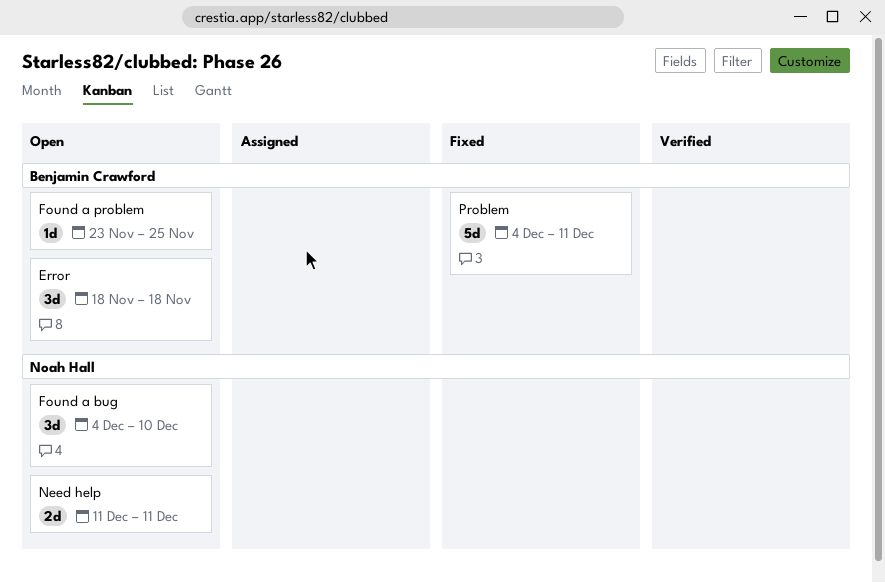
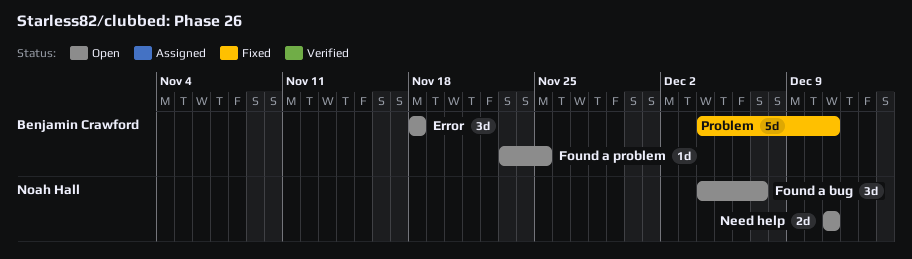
Found a bug, due: Dec 10 -> Dec 7

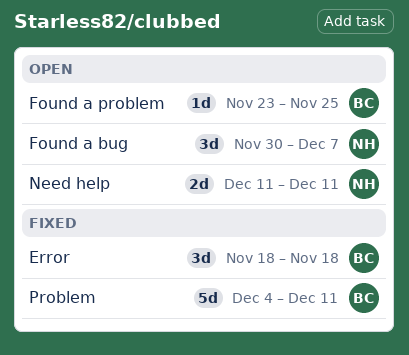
Error, status: Open -> Fixed
Found a bug, start: Dec 4 -> Nov 30

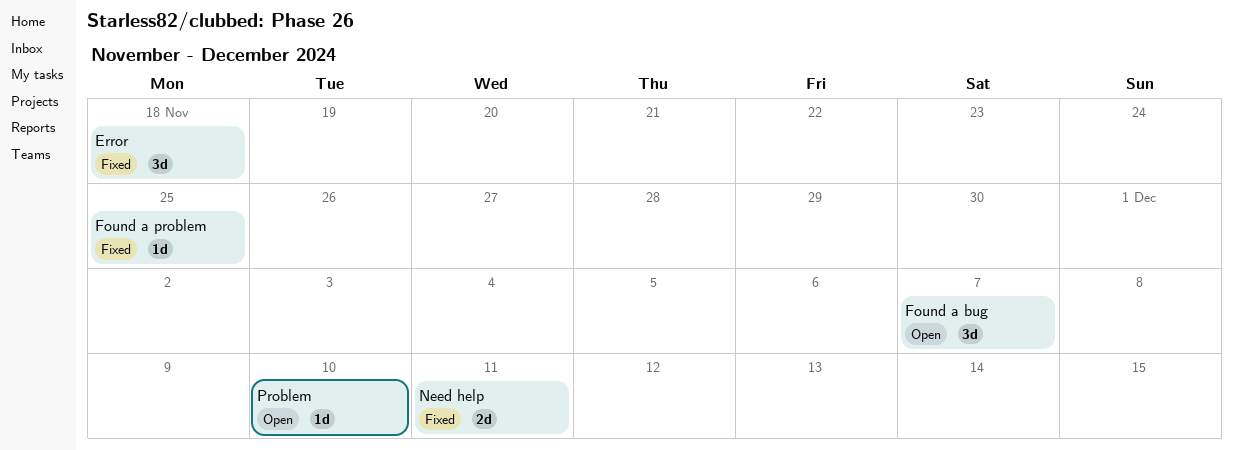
Found a problem, status: Open -> Fixed
Need help, status: Open -> Fixed
Problem, status: Fixed -> Open
Problem, estimate: 5d -> 1d
Problem, due: Dec 11 -> Dec 10

